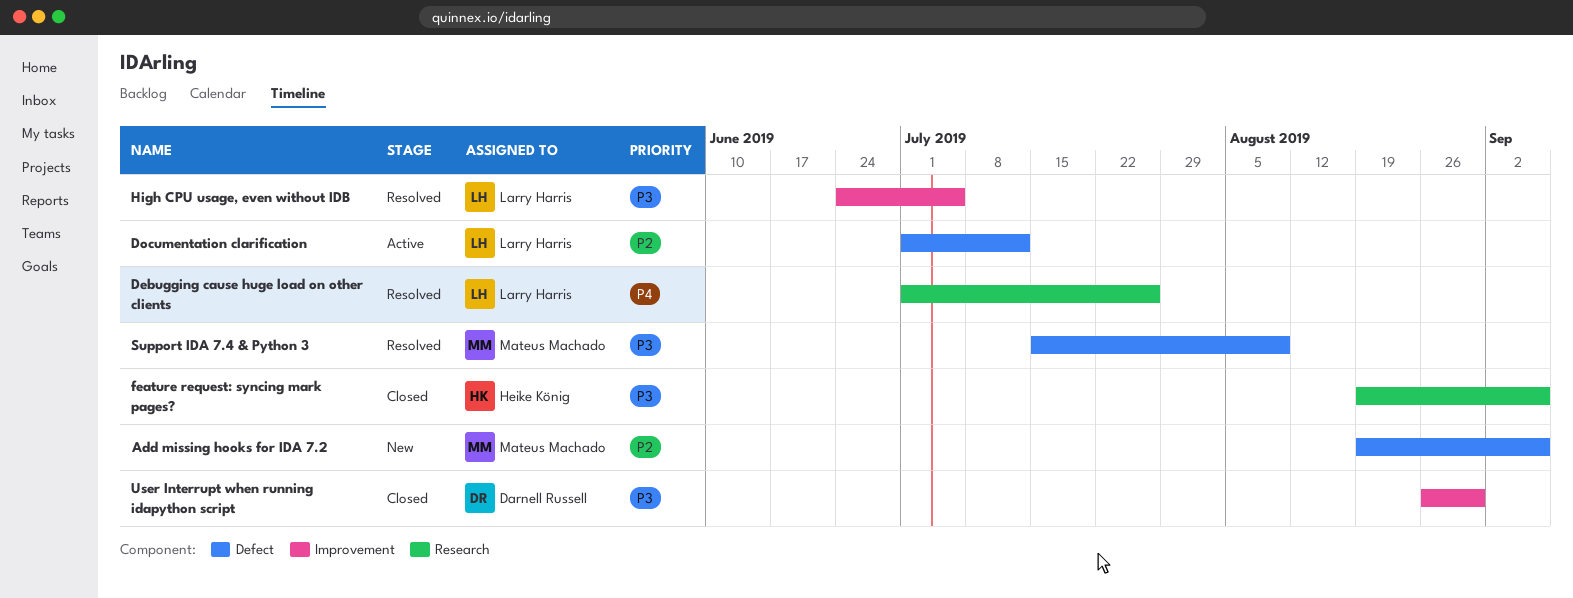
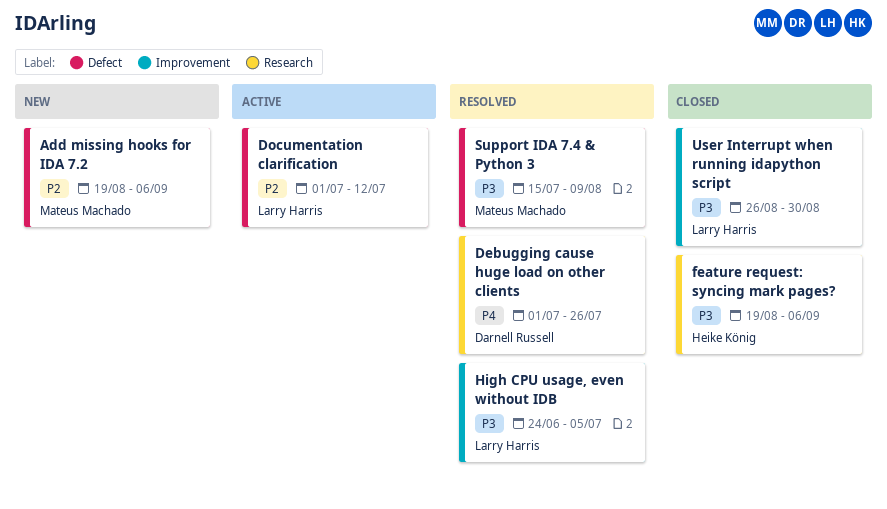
Debugging cause huge load on other clients, owner: Larry Harris -> Darnell Russell
User Interrupt when running idapython script, owner: Darnell Russell -> Larry Harris

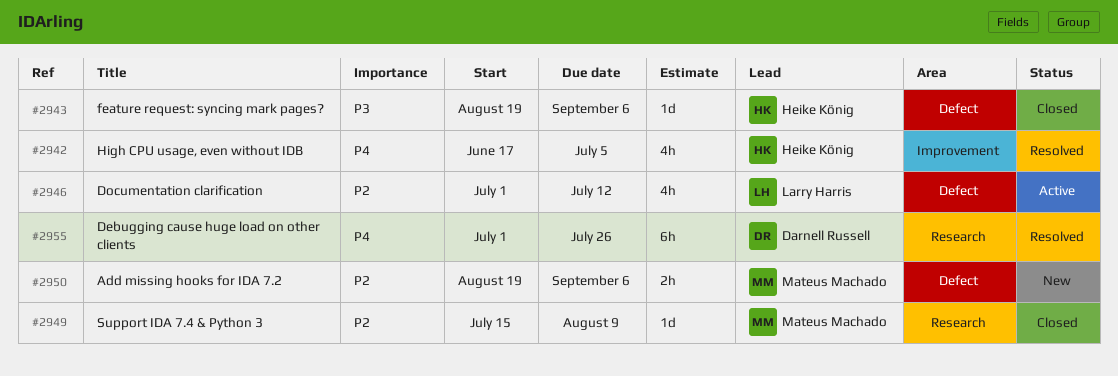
feature request: syncing mark pages?, label: Research -> Defect
High CPU usage, even without IDB, owner: Larry Harris -> Heike König
High CPU usage, even without IDB, priority: P3 -> P4
High CPU usage, even without IDB, start: Jun 24 -> Jun 17
Support IDA 7.4 & Python 3, status: Resolved -> Closed
Support IDA 7.4 & Python 3, priority: P3 -> P2
Support IDA 7.4 & Python 3, label: Defect -> Research
User Interrupt when running idapython script: present -> none

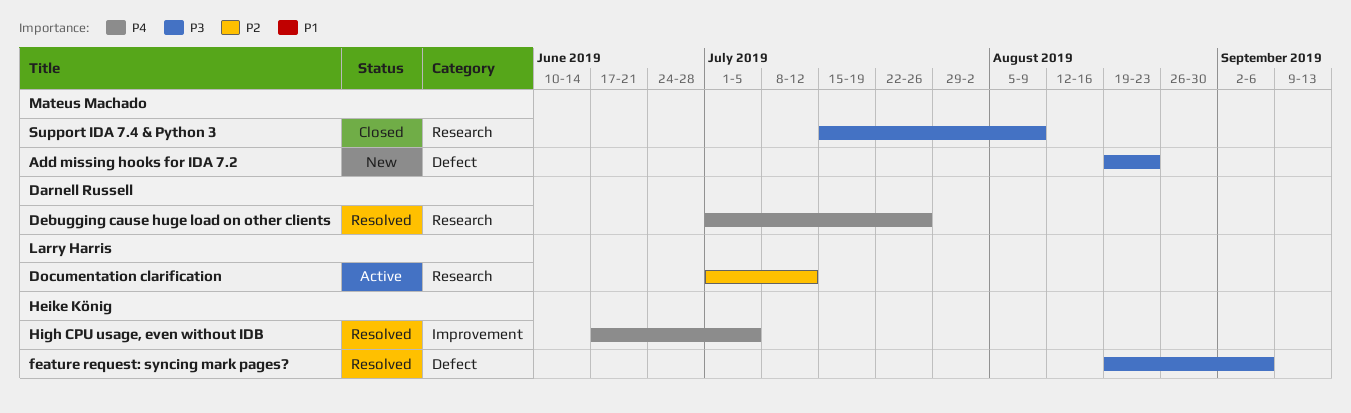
Add missing hooks for IDA 7.2, priority: P2 -> P3
Add missing hooks for IDA 7.2, due: Sep 6 -> Aug 23
Documentation clarification, label: Defect -> Research
feature request: syncing mark pages?, status: Closed -> Resolved
Support IDA 7.4 & Python 3, priority: P2 -> P3

